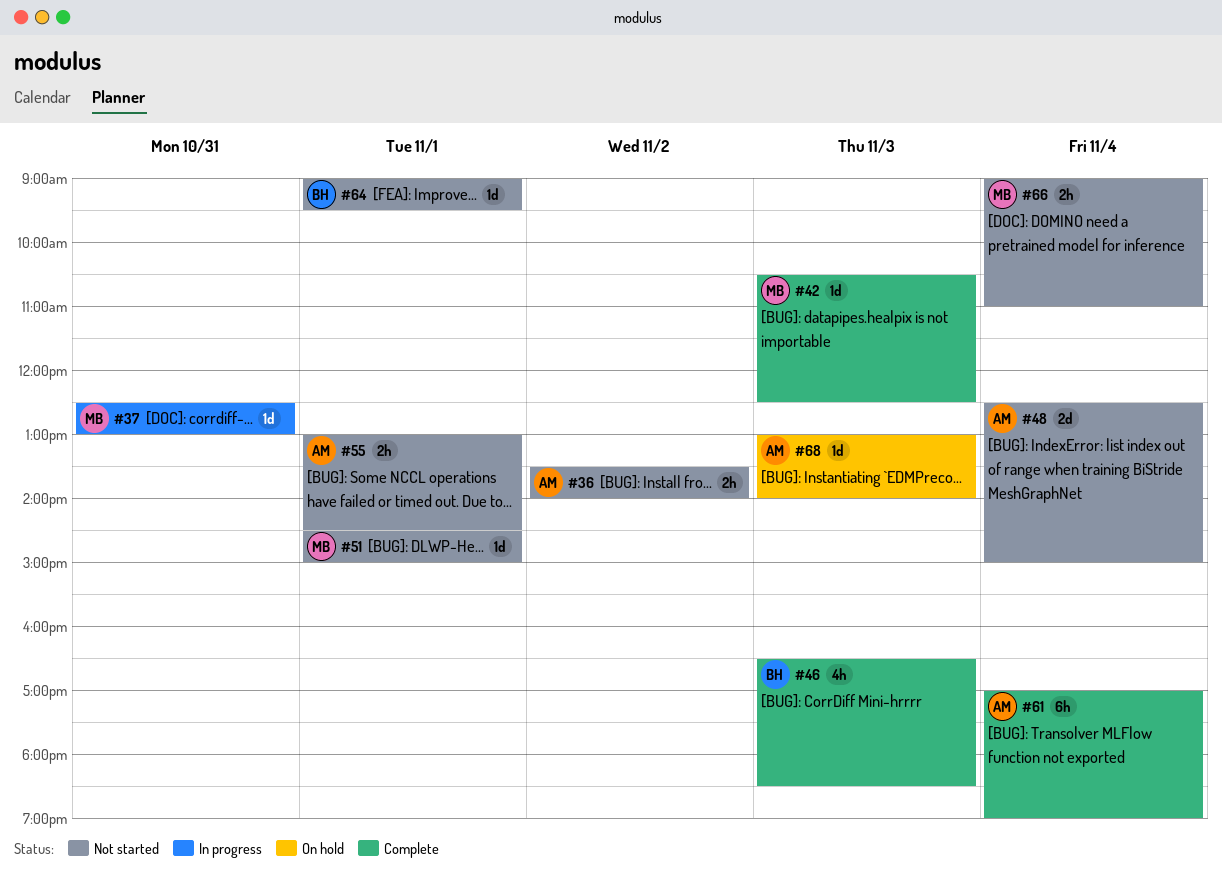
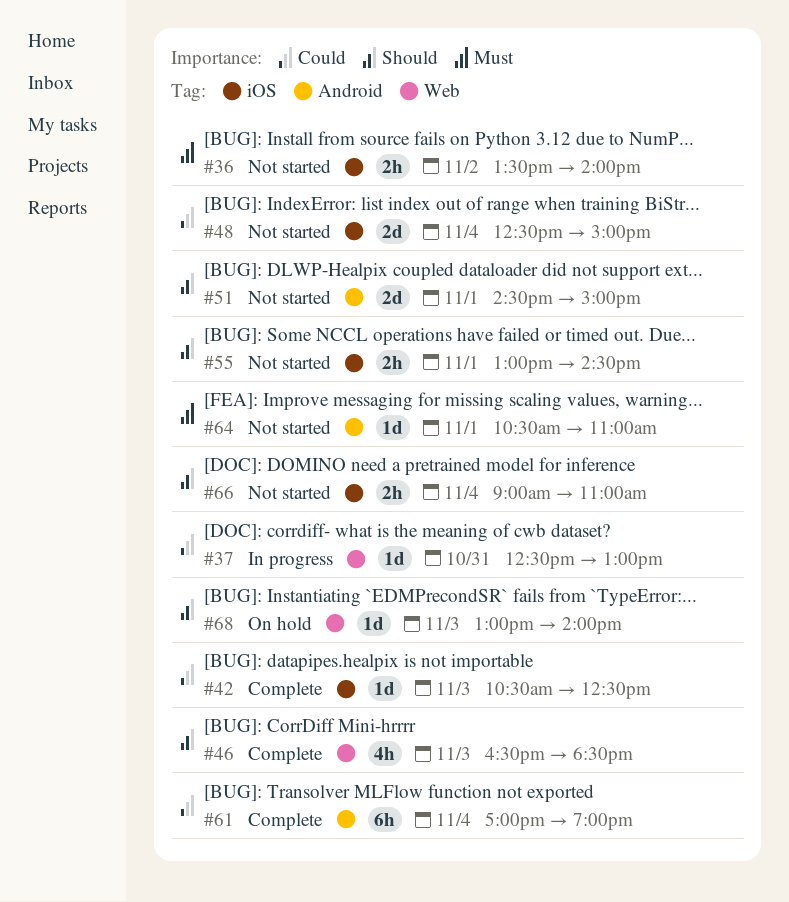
#51, estimate: 1d -> 2d
#64, begins: 09:00 -> 10:30
#64, ends: 09:30 -> 11:00

